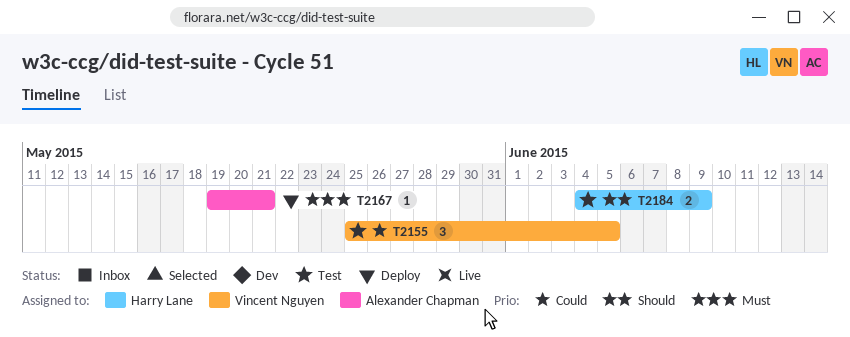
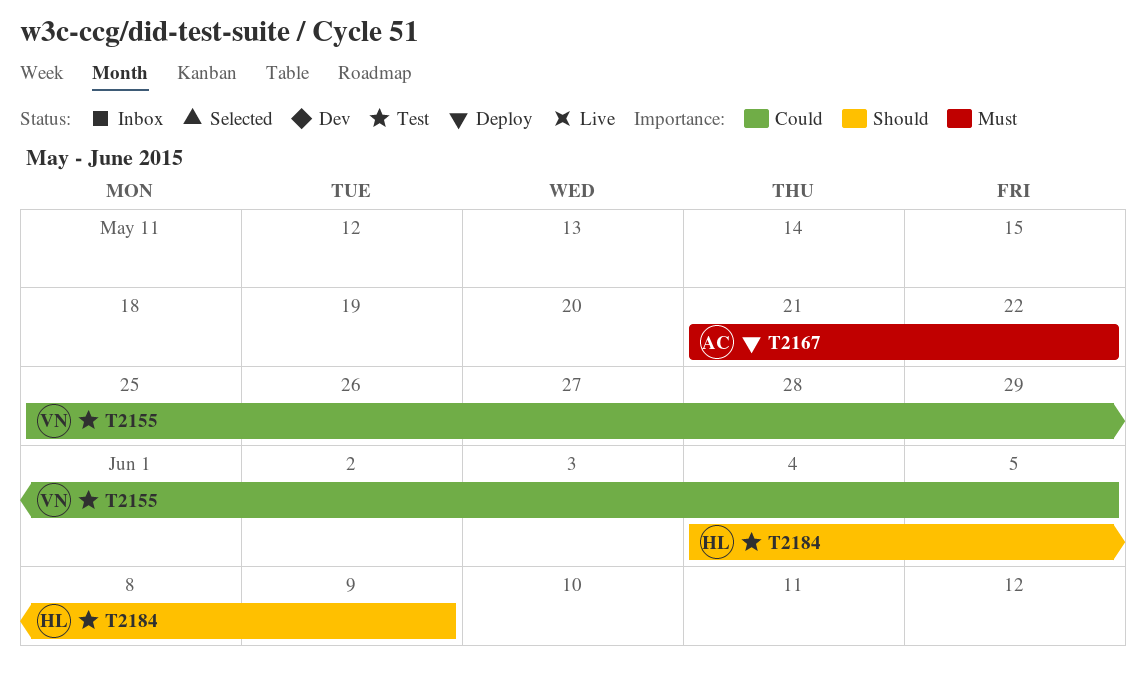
T2167, start: May 19 -> May 21
T2167, due: May 21 -> May 22

